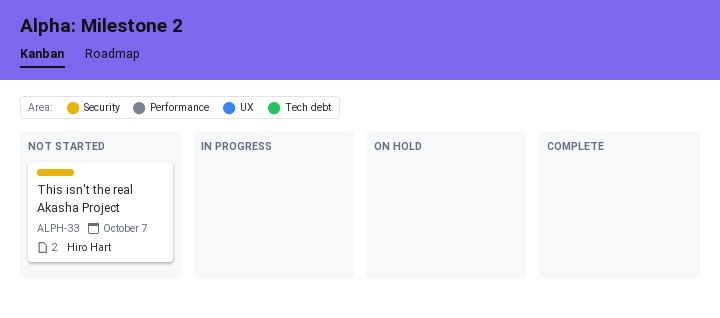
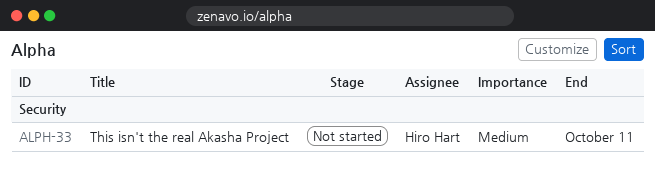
ALPH-33, due: Oct 7 -> Oct 11

